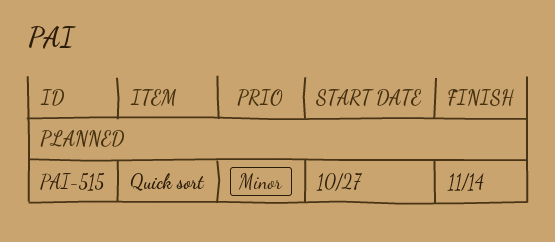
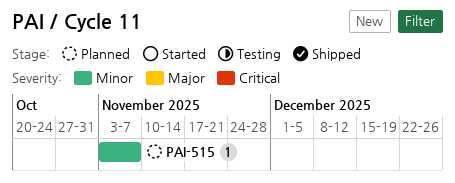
PAI-515, start: Oct 27 -> Nov 3
PAI-515, due: Nov 14 -> Nov 7

